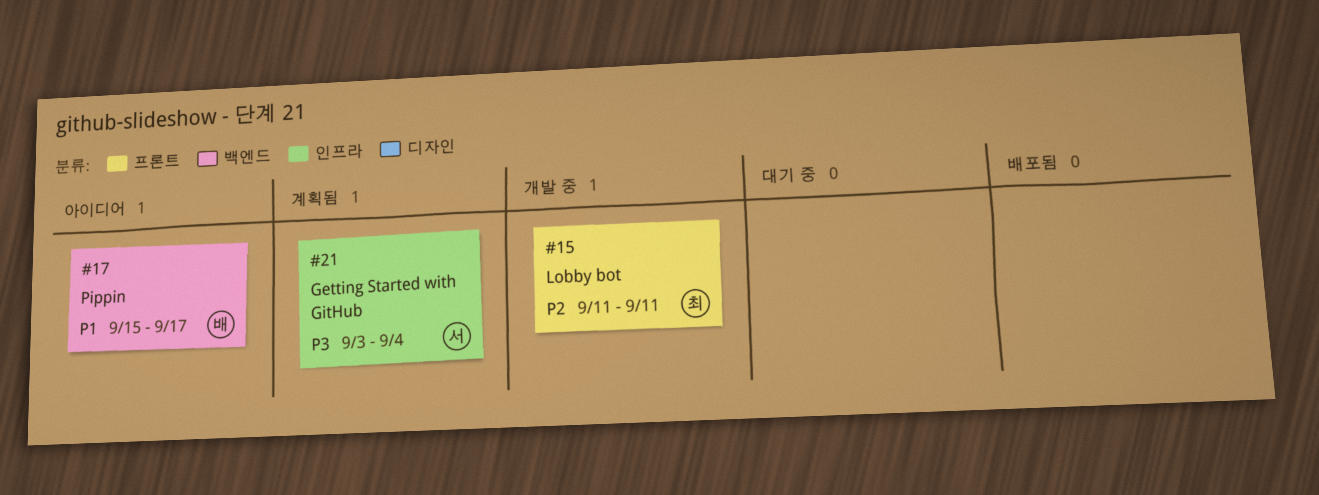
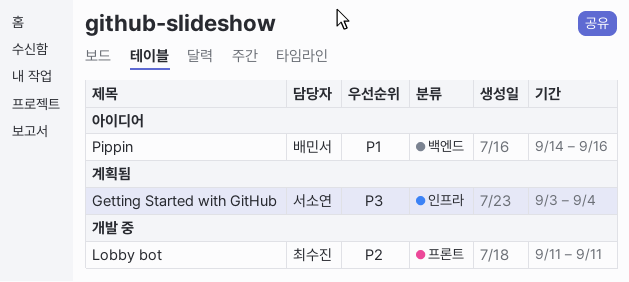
Pippin, start: Sep 15 -> Sep 14
Pippin, due: Sep 17 -> Sep 16

